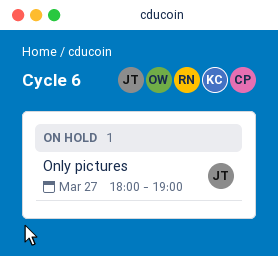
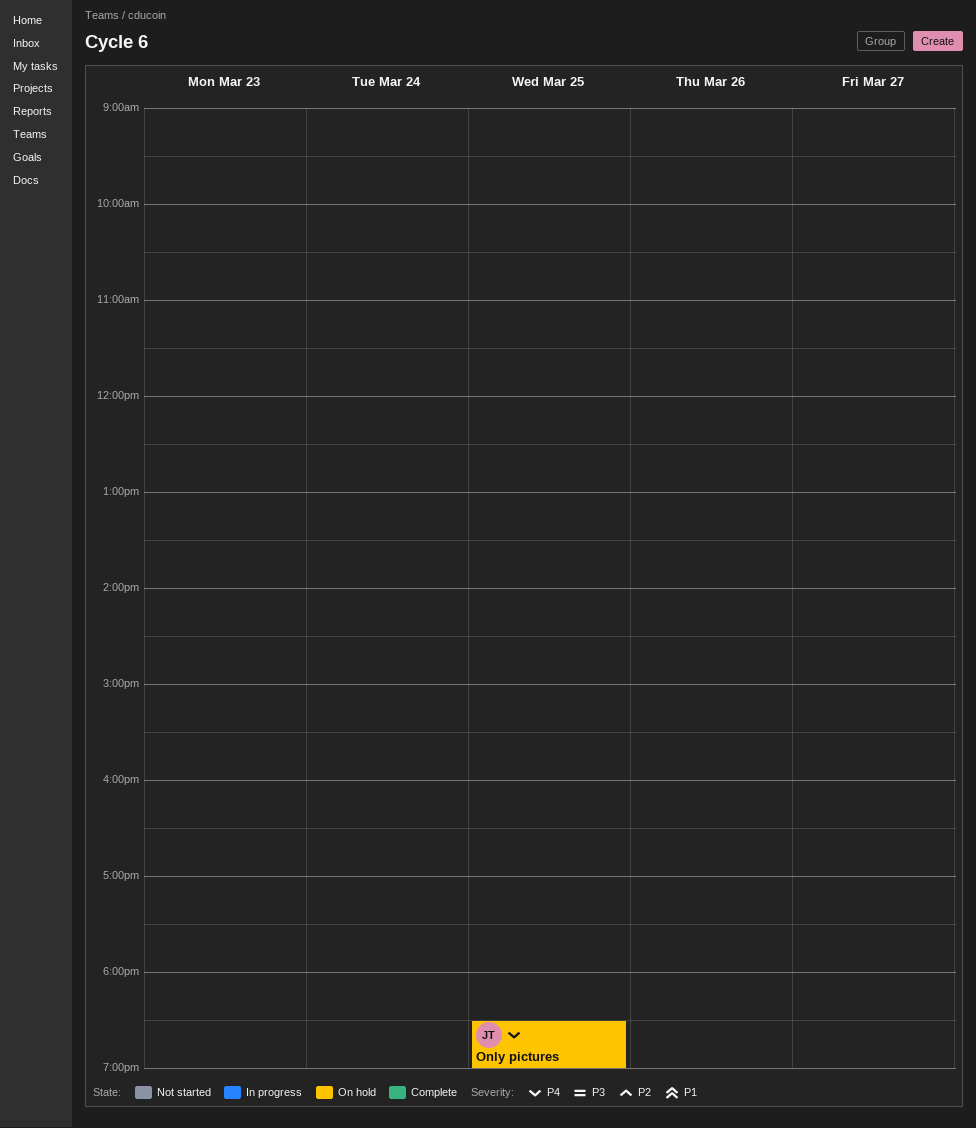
Only pictures, day: Mar 27 -> Mar 25
Only pictures, begins: 18:00 -> 18:30

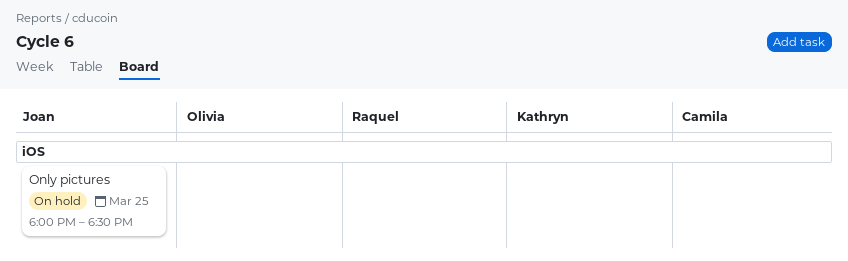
Only pictures, begins: 18:30 -> 18:00
Only pictures, ends: 19:00 -> 18:30

